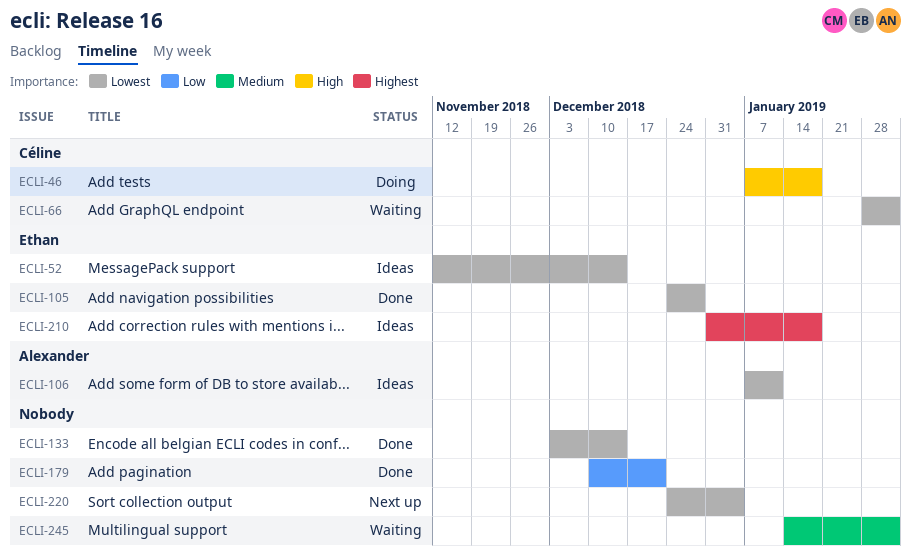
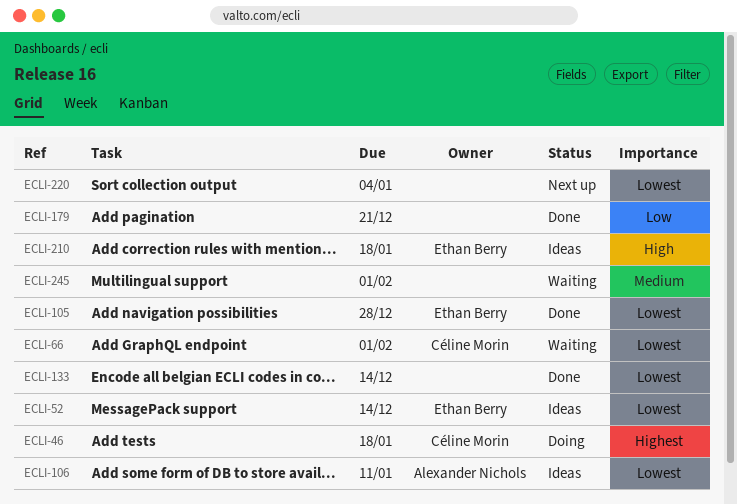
ECLI-46, priority: High -> Highest
ECLI-210, priority: Highest -> High

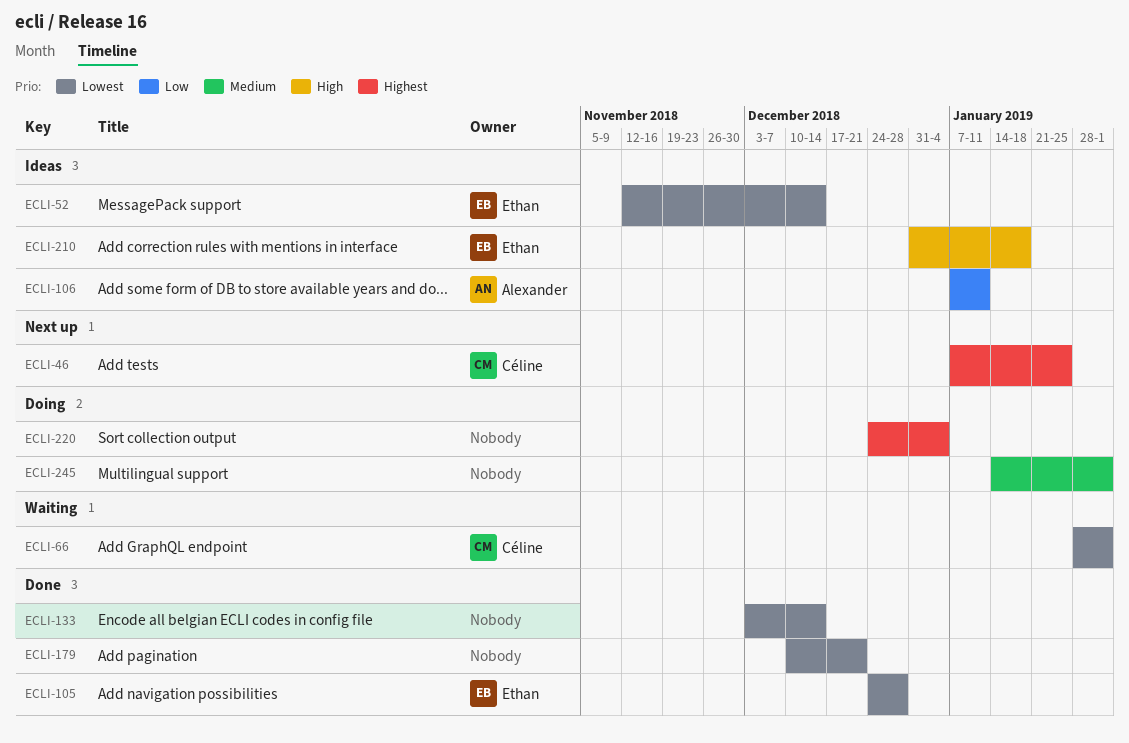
ECLI-46, status: Doing -> Next up
ECLI-46, due: Jan 18 -> Jan 25
ECLI-106, priority: Lowest -> Low
ECLI-179, priority: Low -> Lowest
ECLI-220, status: Next up -> Doing
ECLI-220, priority: Lowest -> Highest
ECLI-245, status: Waiting -> Doing

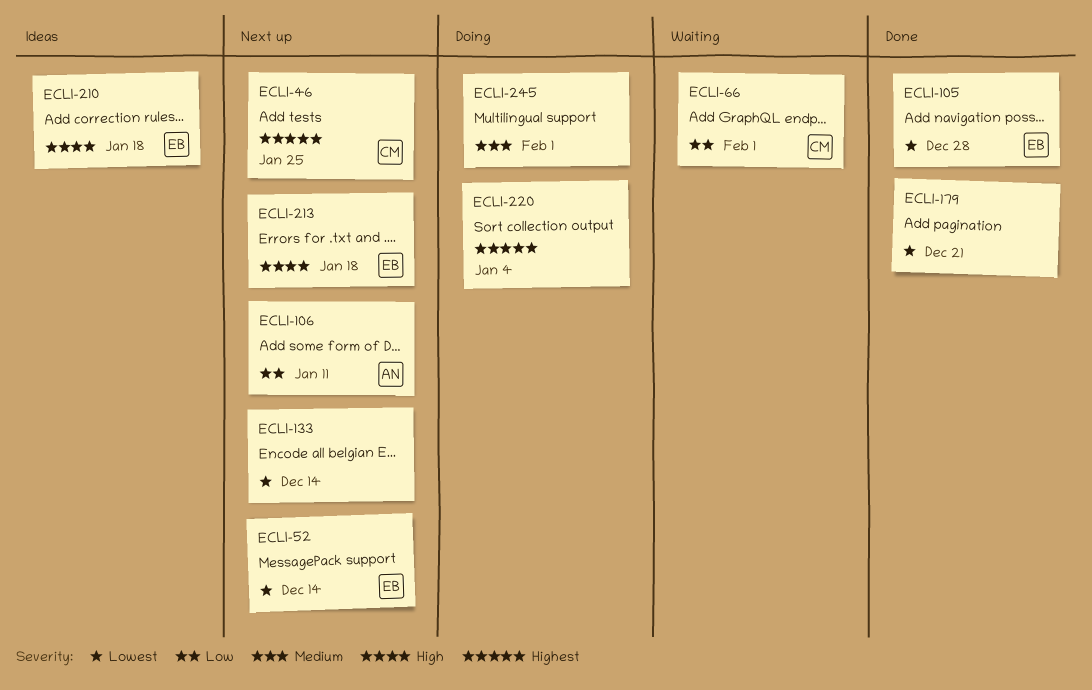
ECLI-52, status: Ideas -> Next up
ECLI-66, priority: Lowest -> Low
ECLI-106, status: Ideas -> Next up
ECLI-133, status: Done -> Next up
ECLI-213: none -> present

